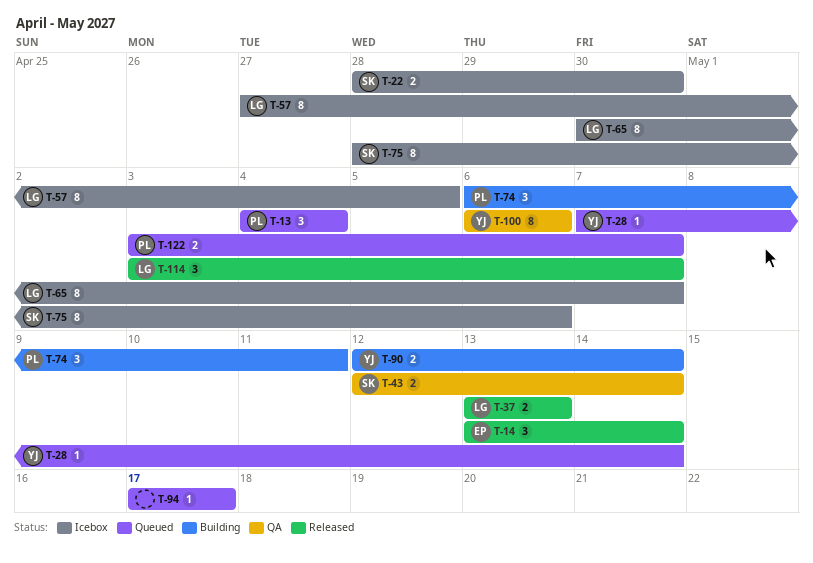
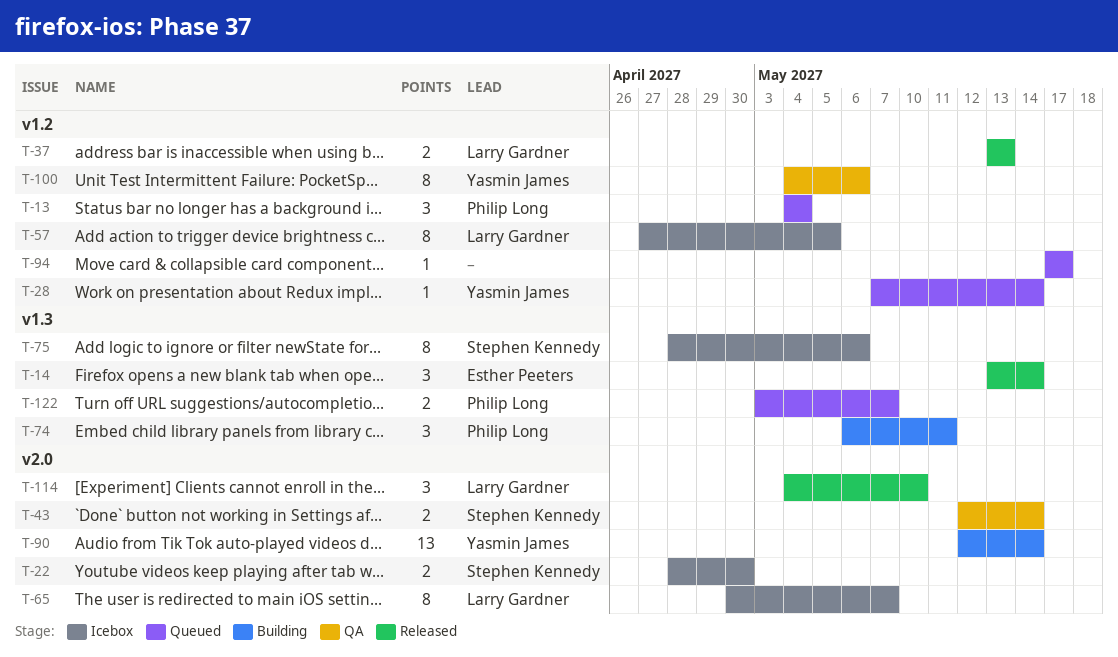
T-90, estimate: 2 -> 13
T-100, start: May 6 -> May 4
T-114, start: May 3 -> May 4
T-114, due: May 7 -> May 10

